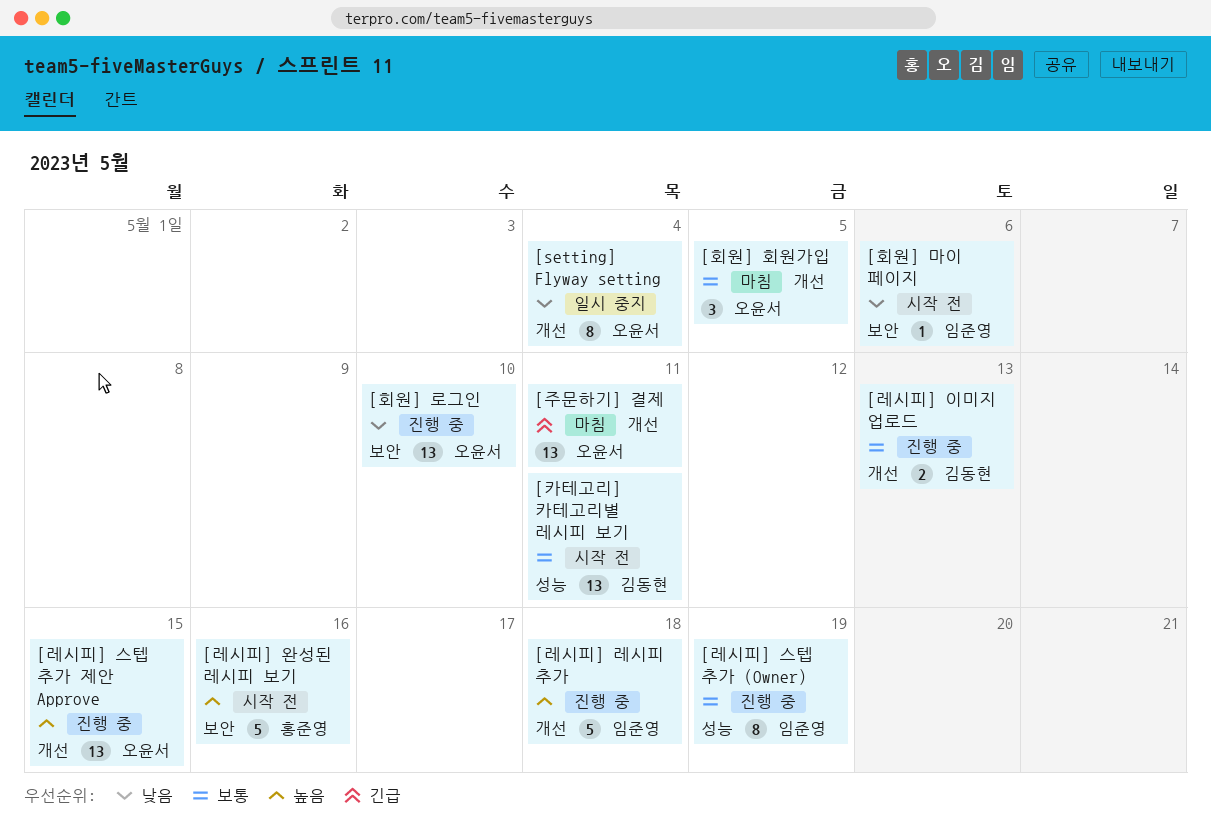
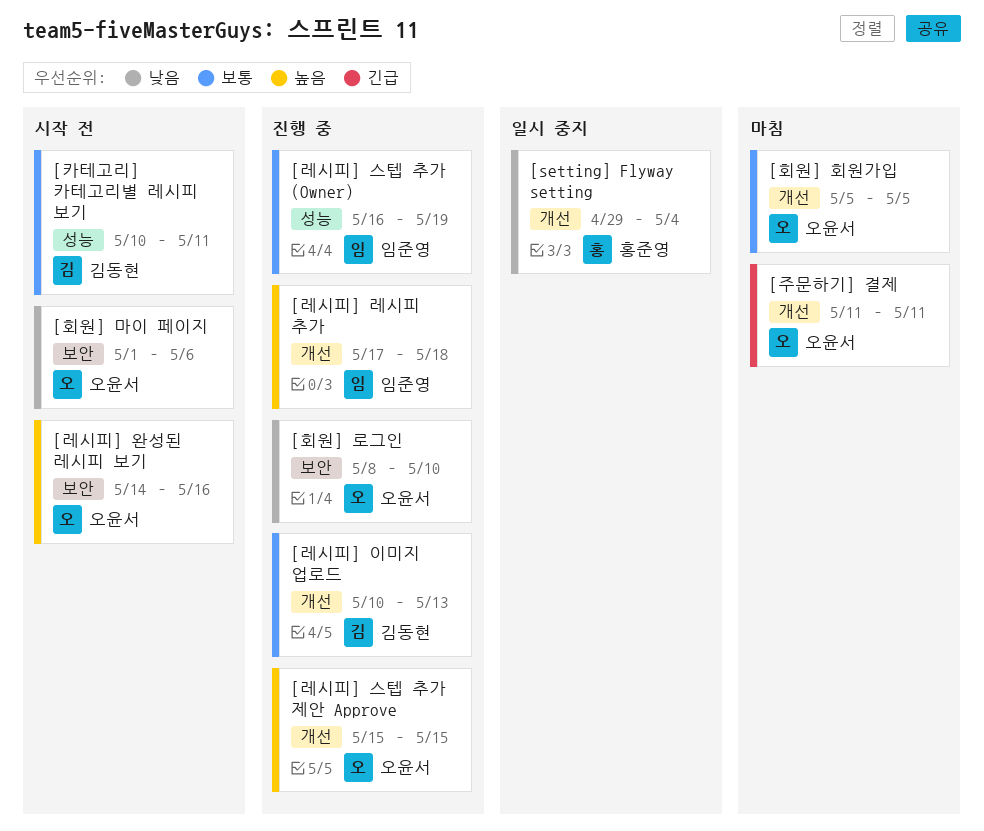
[setting] Flyway setting, owner: 오윤서 -> 홍준영
[레시피] 완성된 레시피 보기, owner: 홍준영 -> 오윤서
[회원] 마이 페이지, owner: 임준영 -> 오윤서

